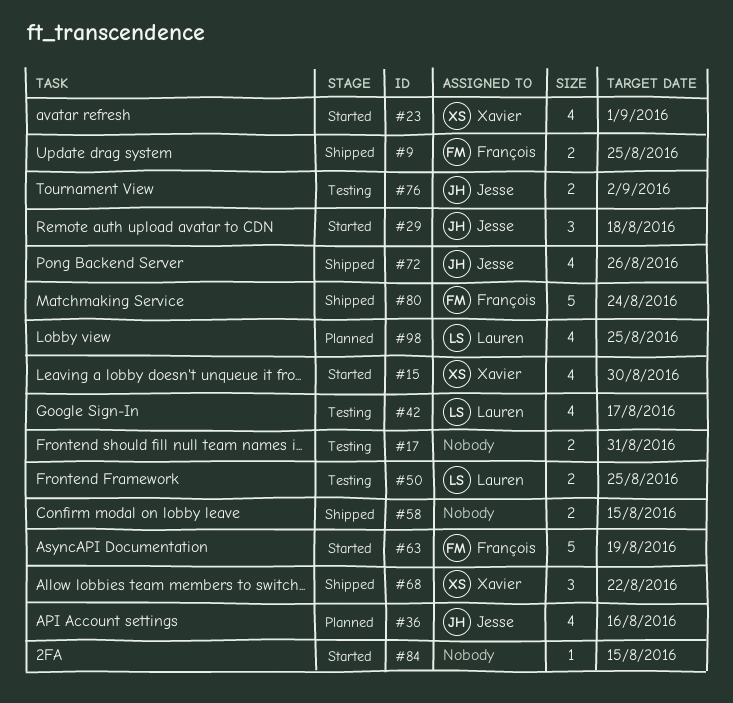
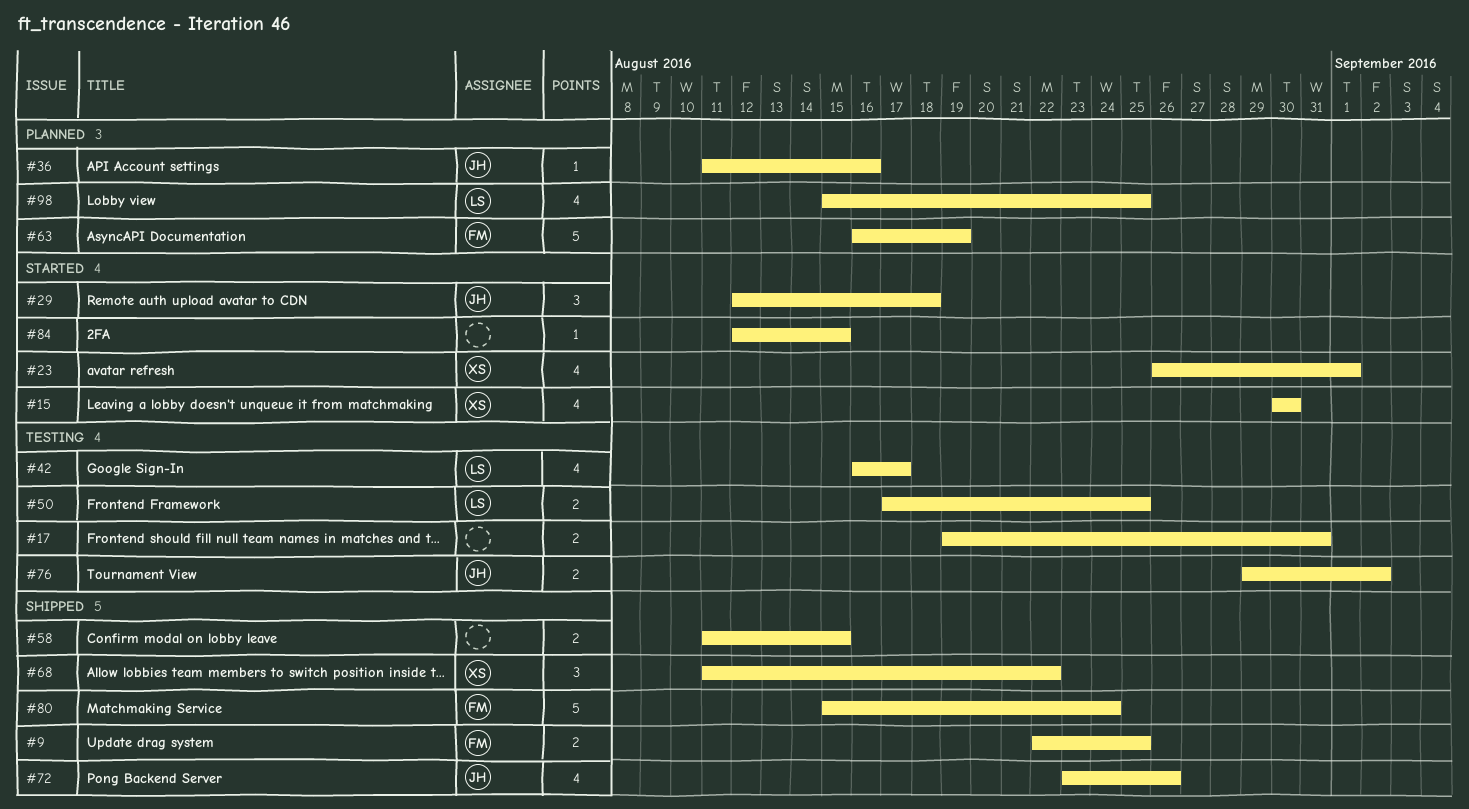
#36, estimate: 4 -> 1
#63, status: Started -> Planned

